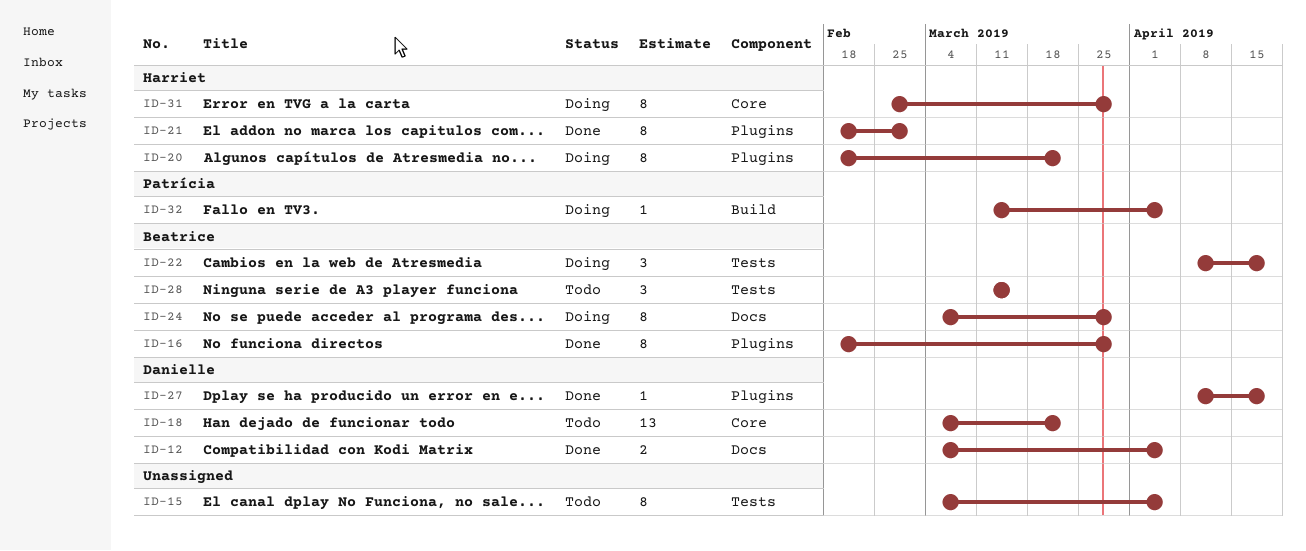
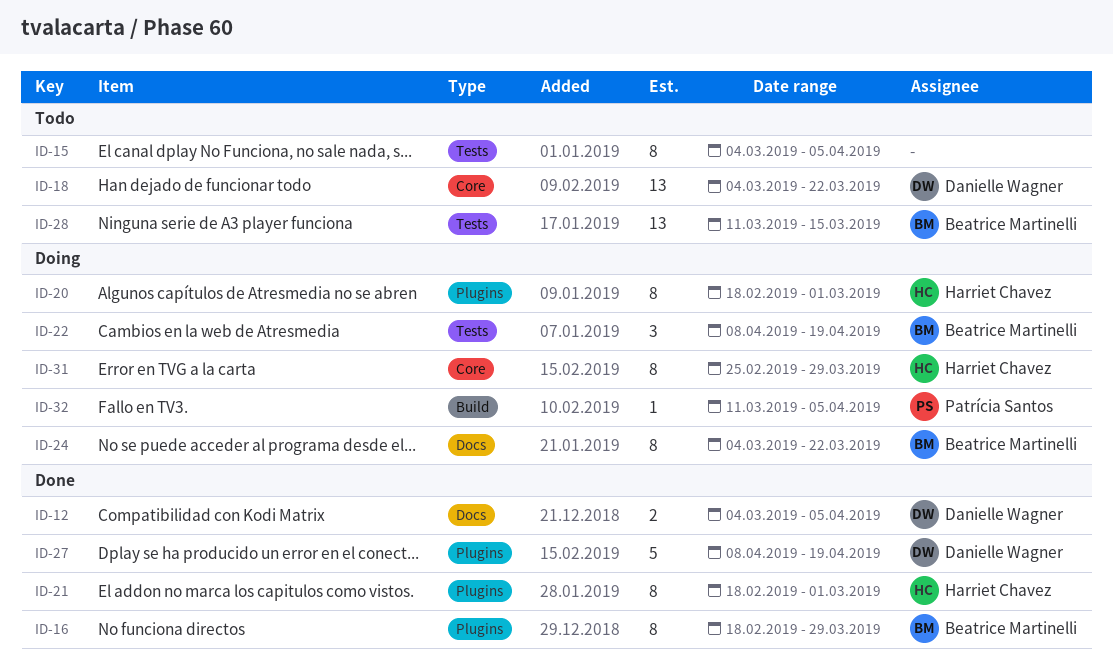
ID-20, due: Mar 22 -> Mar 1
ID-24, due: Mar 29 -> Mar 22
ID-27, estimate: 1 -> 5
ID-28, estimate: 3 -> 13

